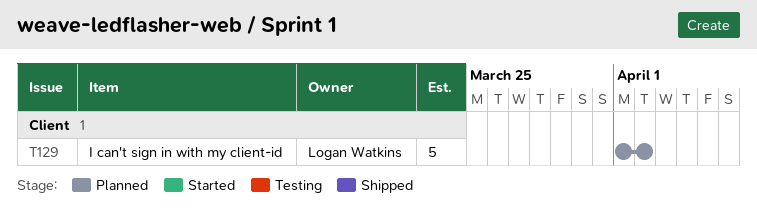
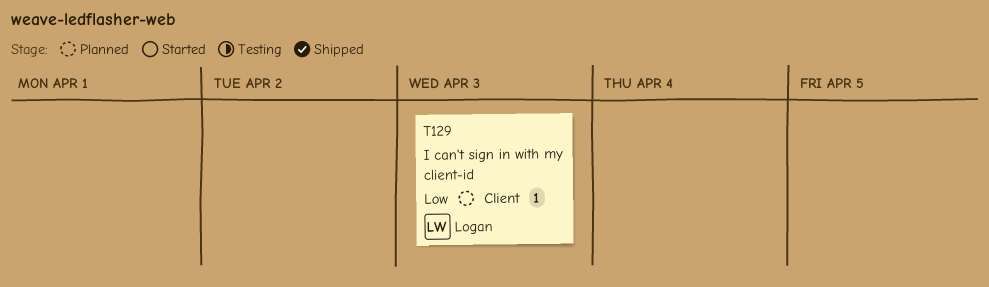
T129, estimate: 5 -> 1
T129, due: Apr 2 -> Apr 3

